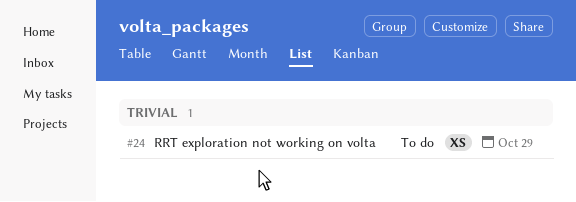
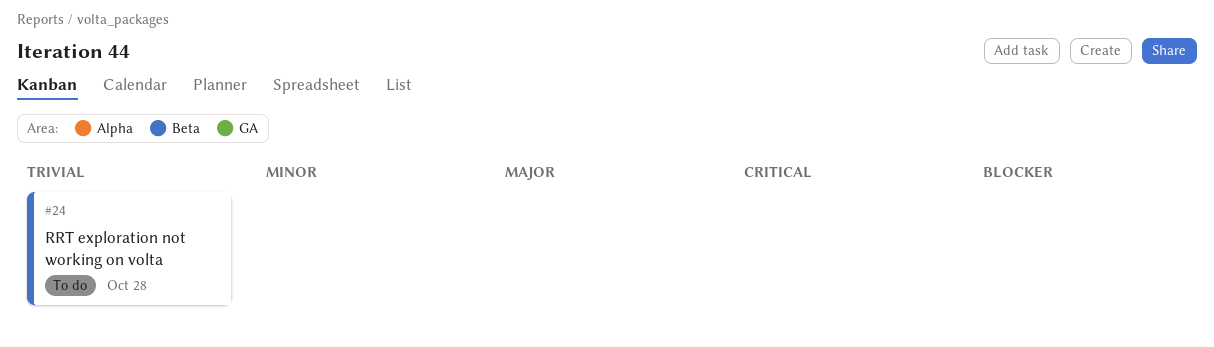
#24, due: Oct 29 -> Oct 28

